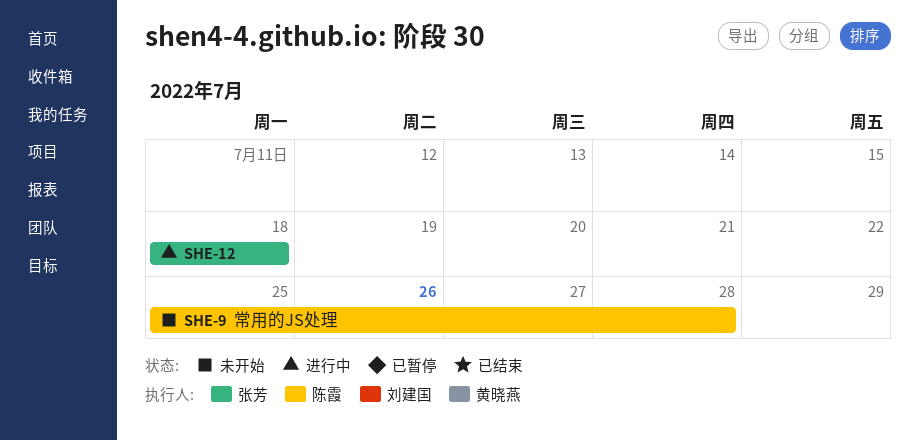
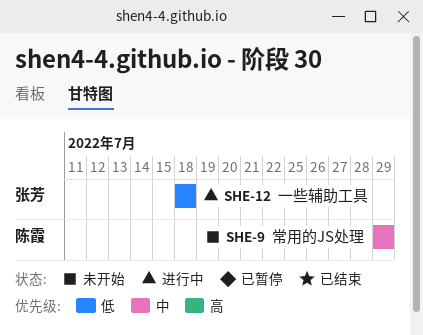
SHE-9, start: Jul 25 -> Jul 29
SHE-9, due: Jul 28 -> Jul 29

